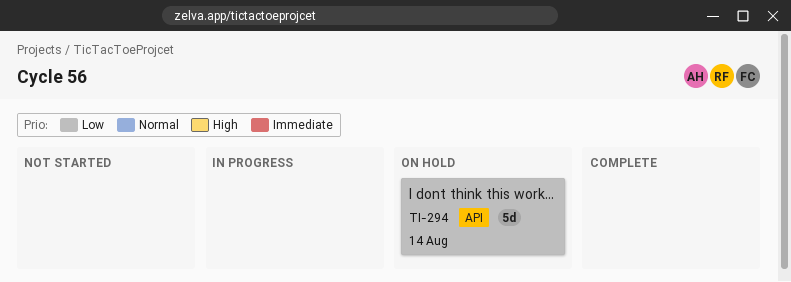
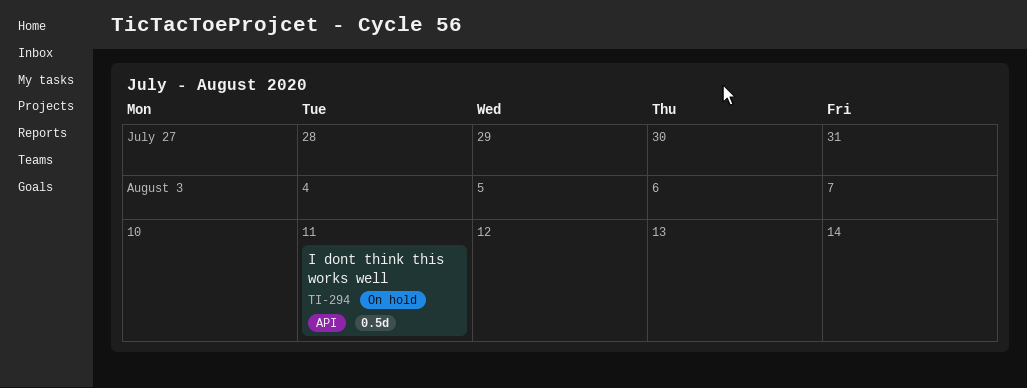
TI-294, estimate: 5d -> 0.5d
TI-294, due: Aug 14 -> Aug 11

